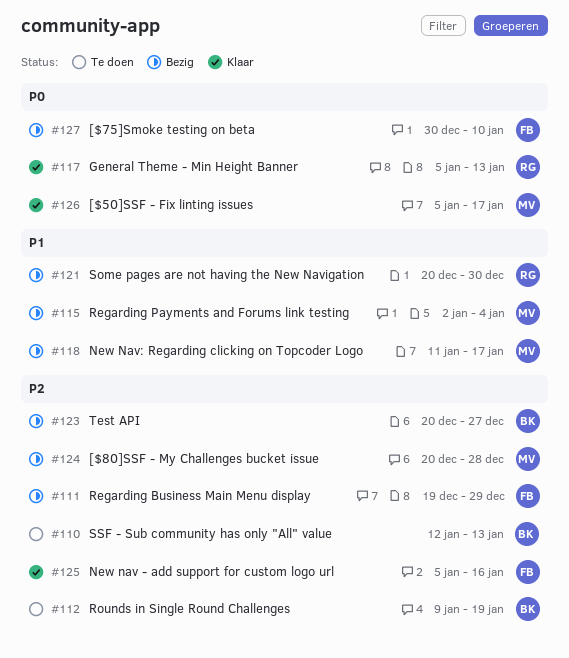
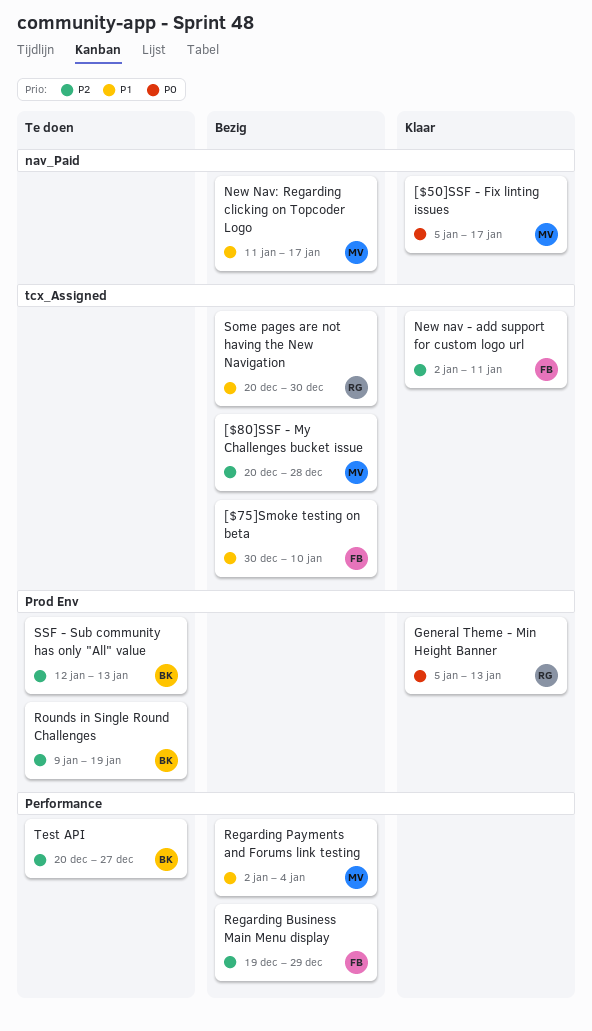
[$75]Smoke testing on beta, priority: P0 -> P1
New nav - add support for custom logo url, start: Jan 5 -> Jan 2
New nav - add support for custom logo url, due: Jan 16 -> Jan 11
Test API, status: Bezig -> Te doen

